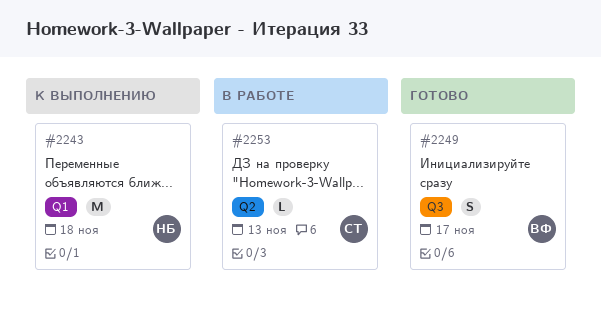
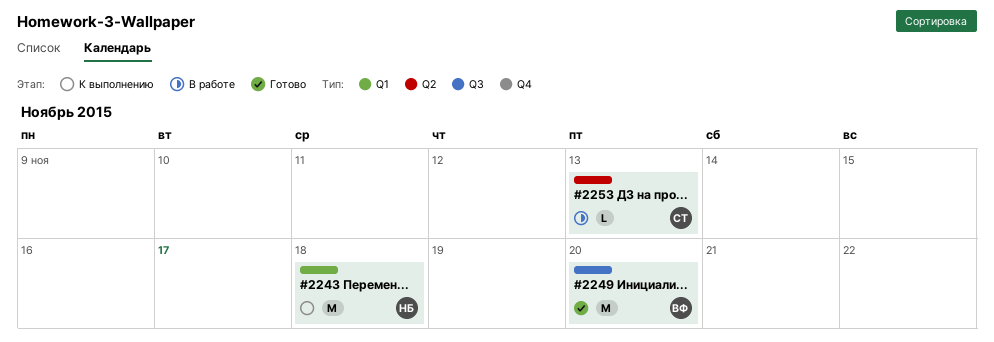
#2249, estimate: S -> M
#2249, due: Nov 17 -> Nov 20

